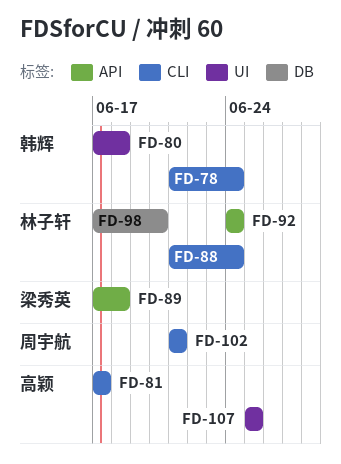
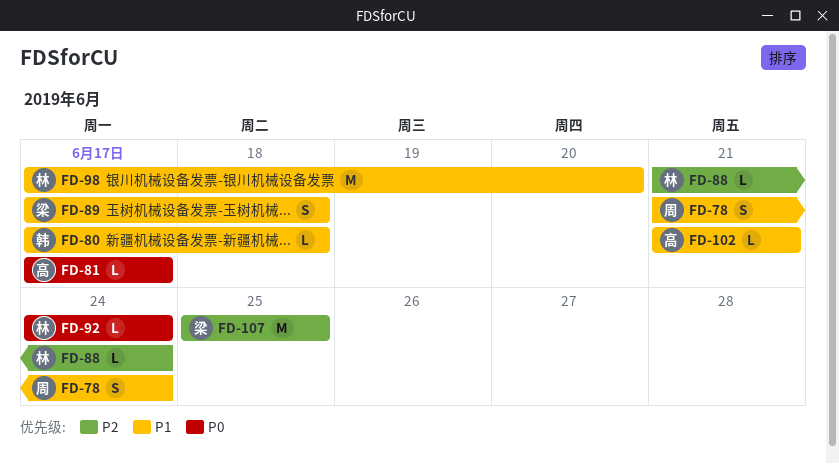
FD-78, owner: 韩辉 -> 周宇航
FD-102, owner: 周宇航 -> 高颖
FD-107, owner: 高颖 -> 梁秀英

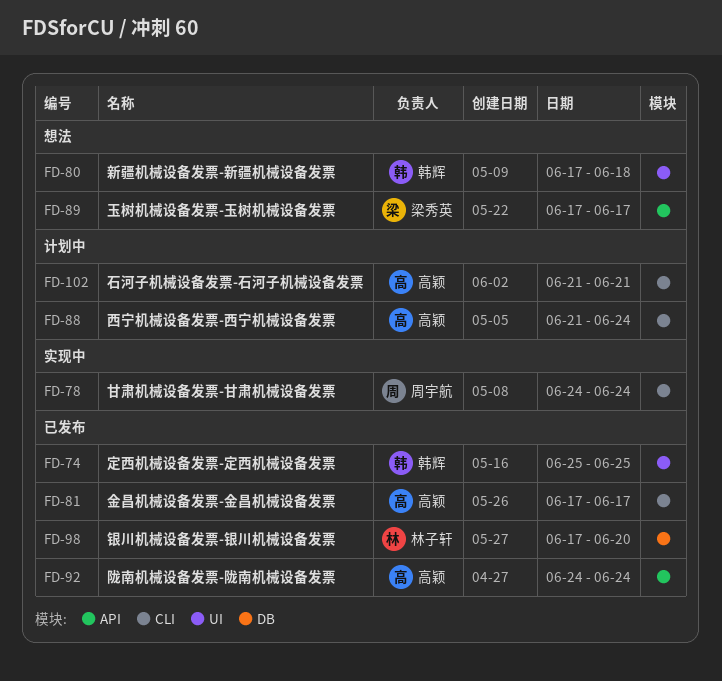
FD-74: none -> present
FD-78, start: Jun 21 -> Jun 24
FD-88, owner: 林子轩 -> 高颖
FD-89, due: Jun 18 -> Jun 17
FD-92, owner: 林子轩 -> 高颖
FD-107: present -> none

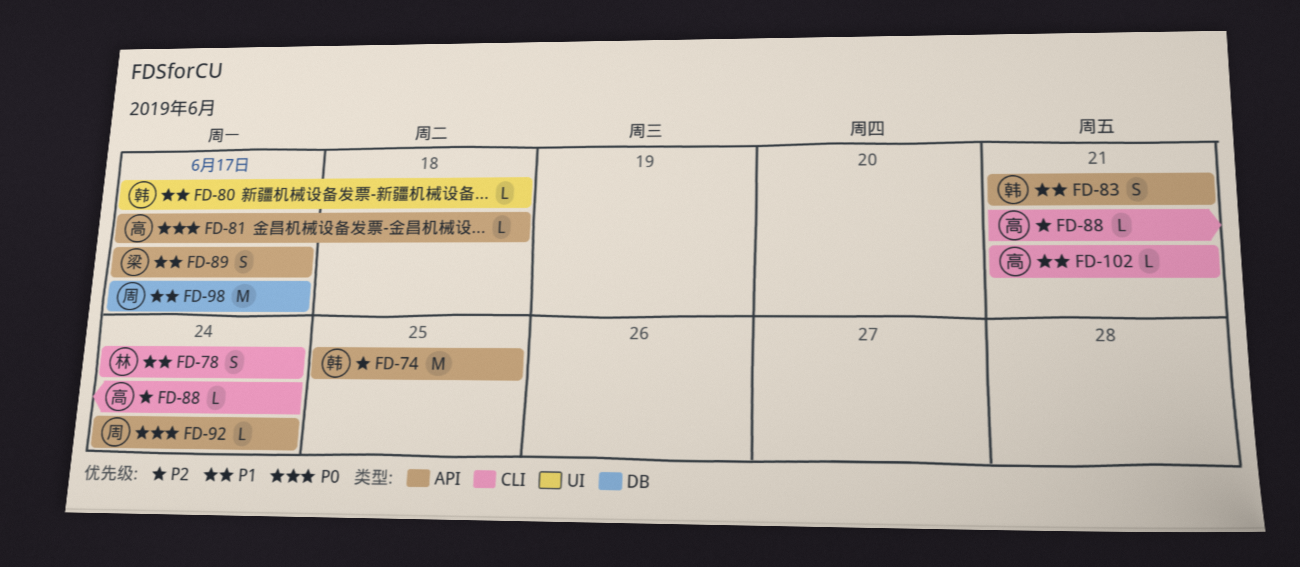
FD-74, label: UI -> API
FD-78, owner: 周宇航 -> 林子轩
FD-81, label: CLI -> API
FD-81, due: Jun 17 -> Jun 18
FD-83: none -> present
FD-92, owner: 高颖 -> 周宇航
FD-98, owner: 林子轩 -> 周宇航
FD-98, due: Jun 20 -> Jun 17

